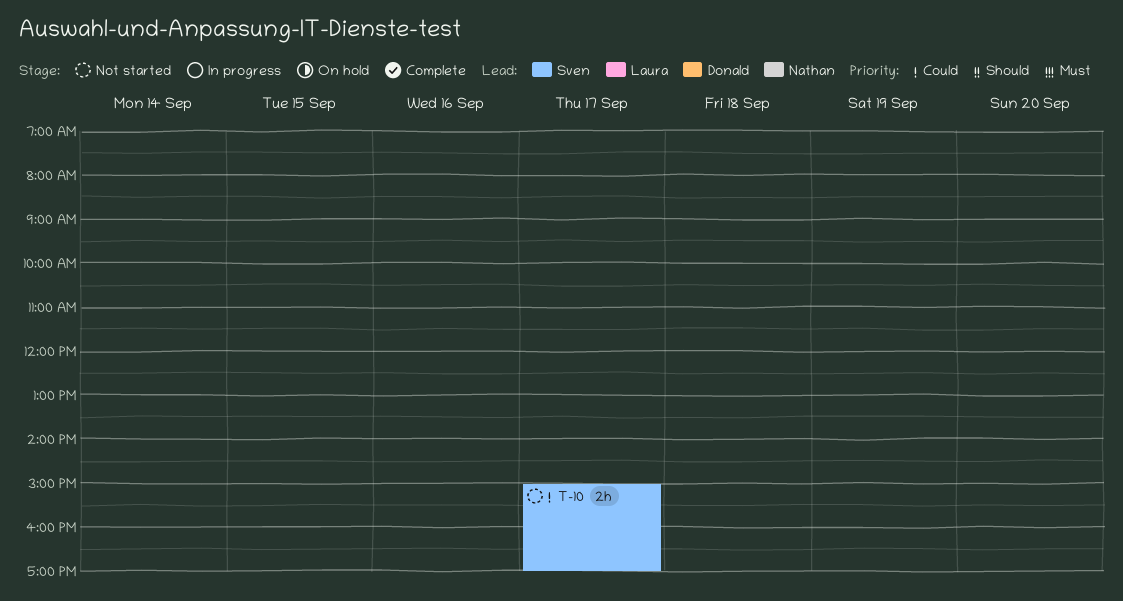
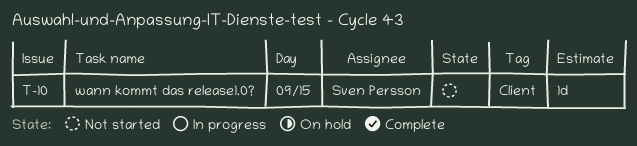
T-10, estimate: 2h -> 1d
T-10, day: Sep 17 -> Sep 15

